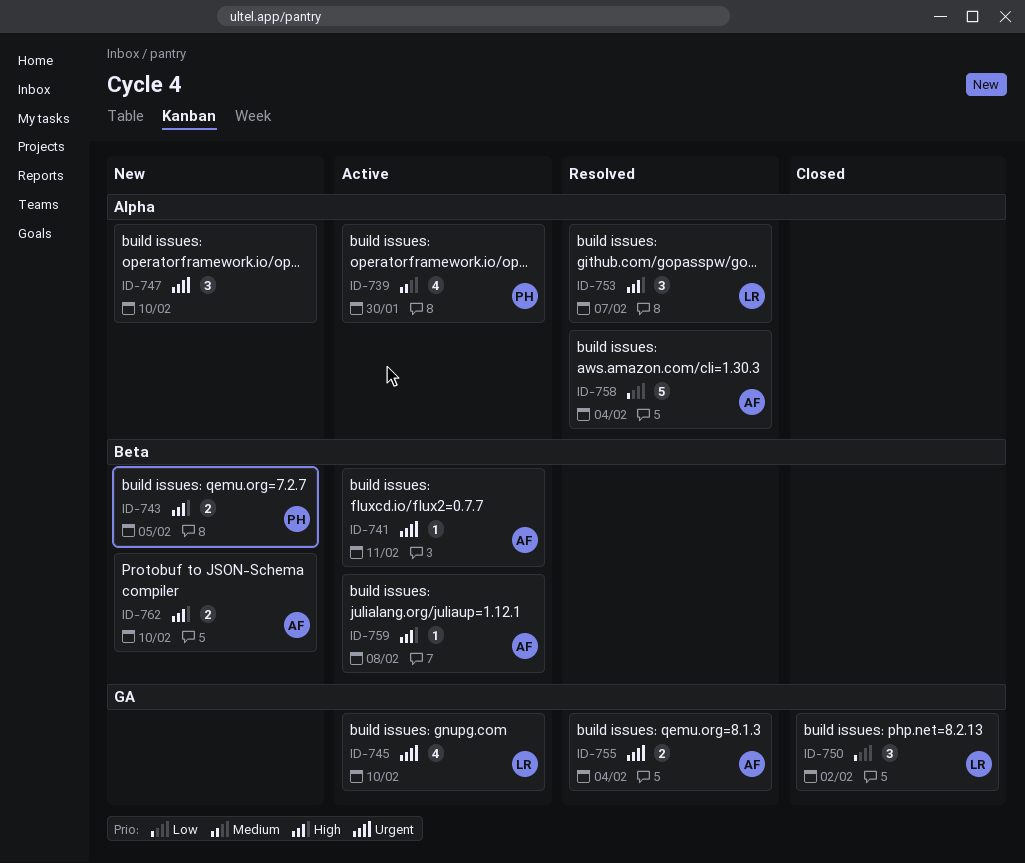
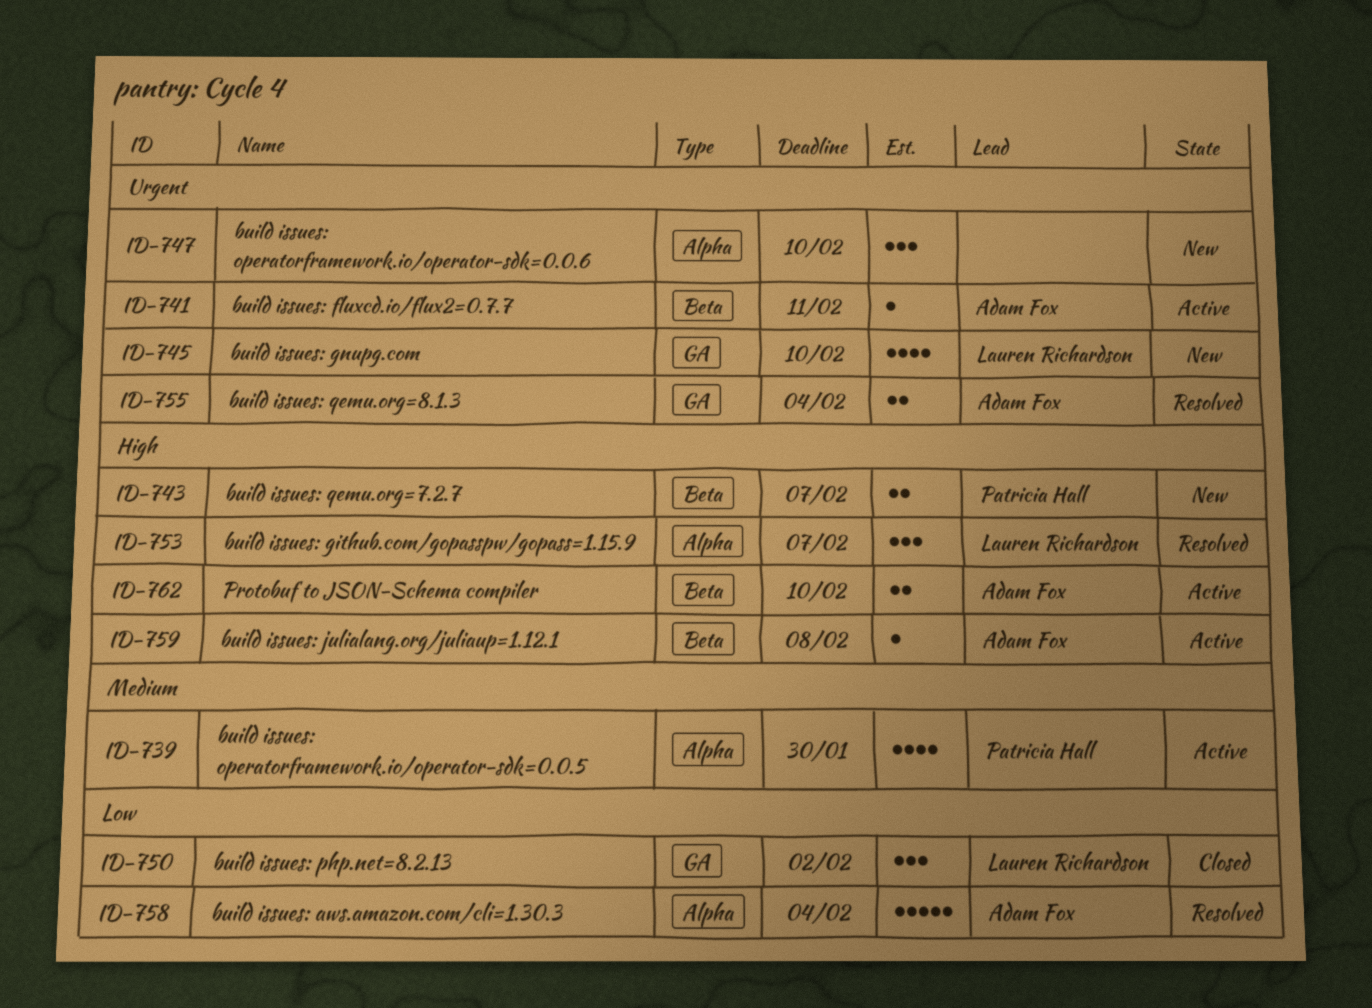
ID-743, due: Feb 5 -> Feb 7
ID-745, status: Active -> New
ID-762, status: New -> Active

